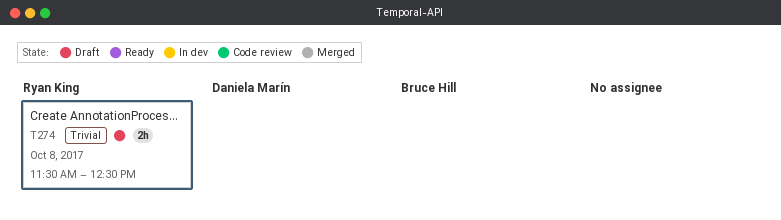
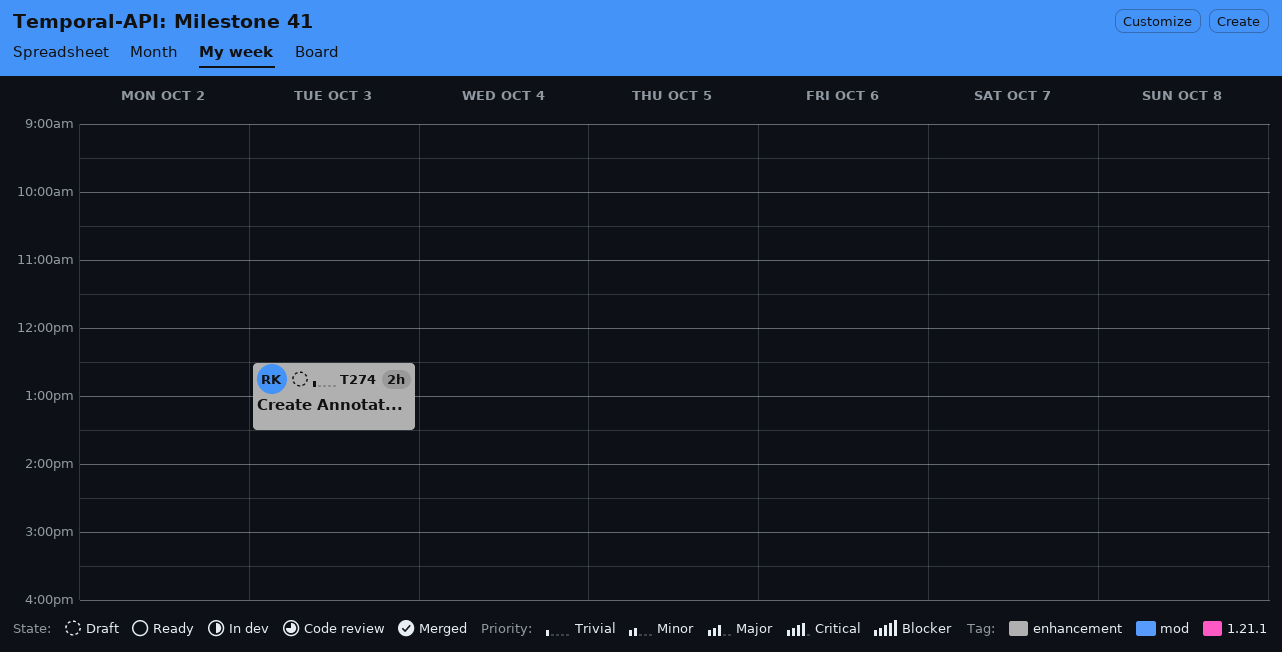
T274, day: Oct 8 -> Oct 3
T274, begins: 11:30 -> 12:30
T274, ends: 12:30 -> 13:30

